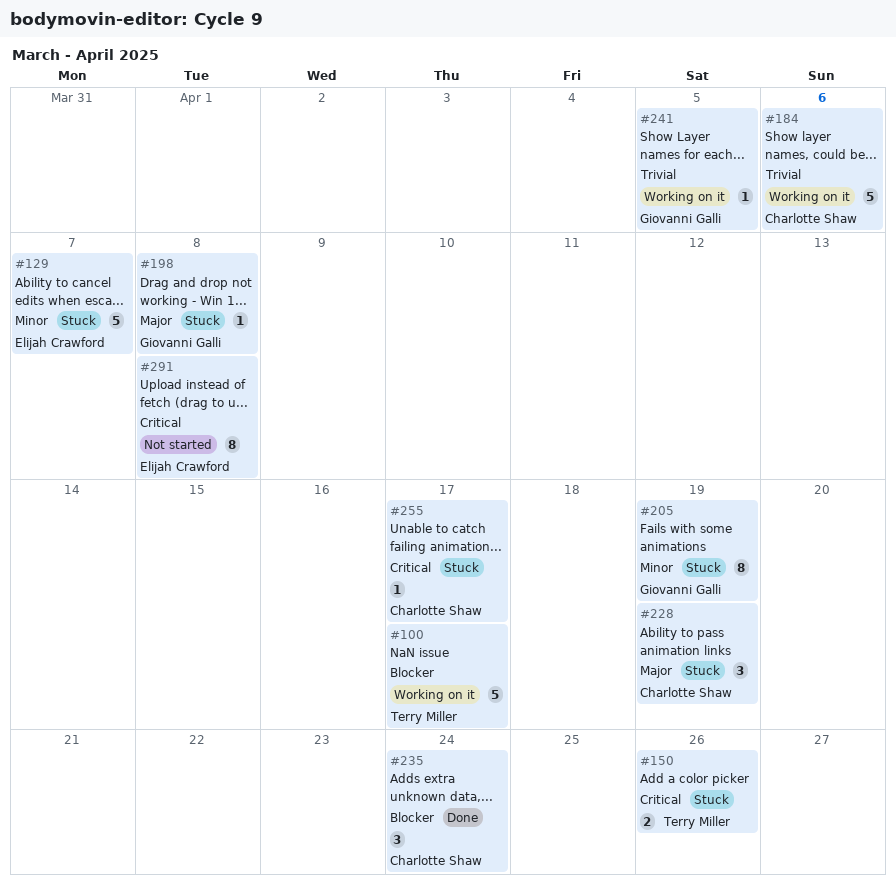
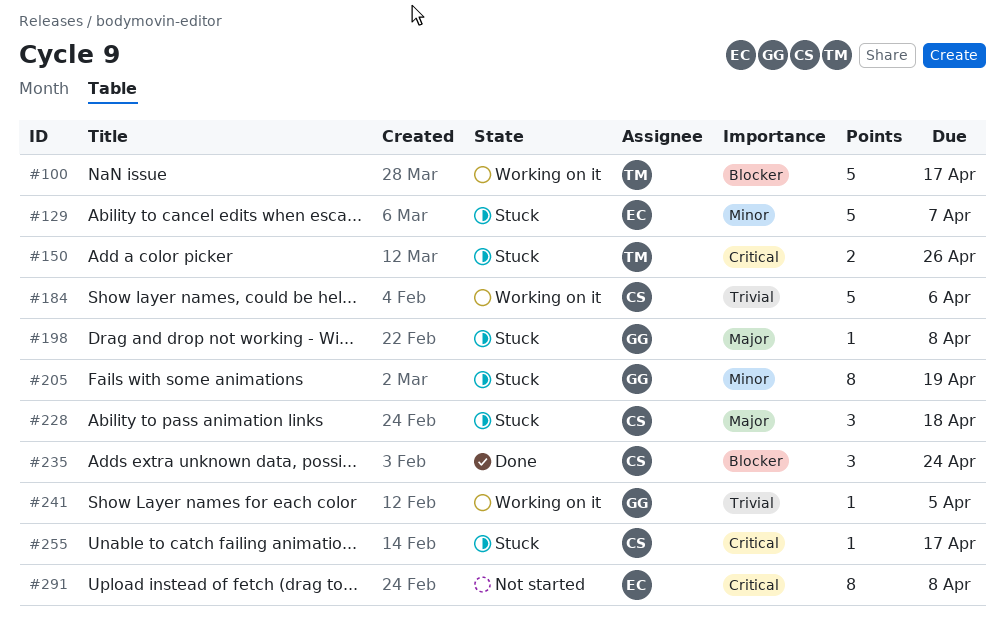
#228, due: Apr 19 -> Apr 18

